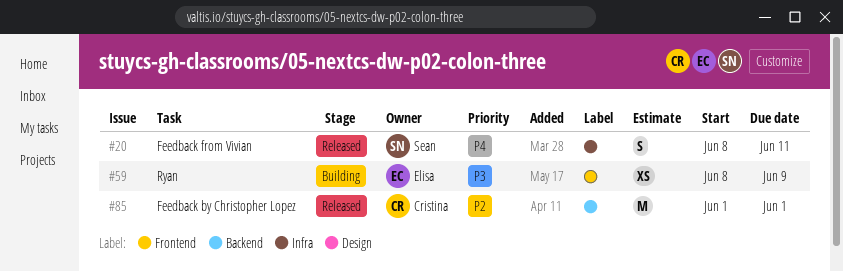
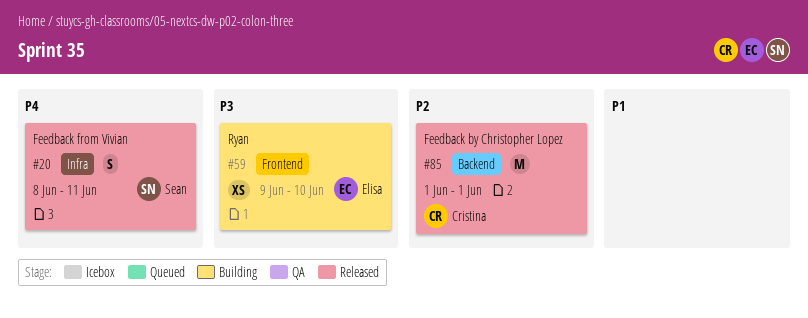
#59, start: Jun 8 -> Jun 9
#59, due: Jun 9 -> Jun 10

